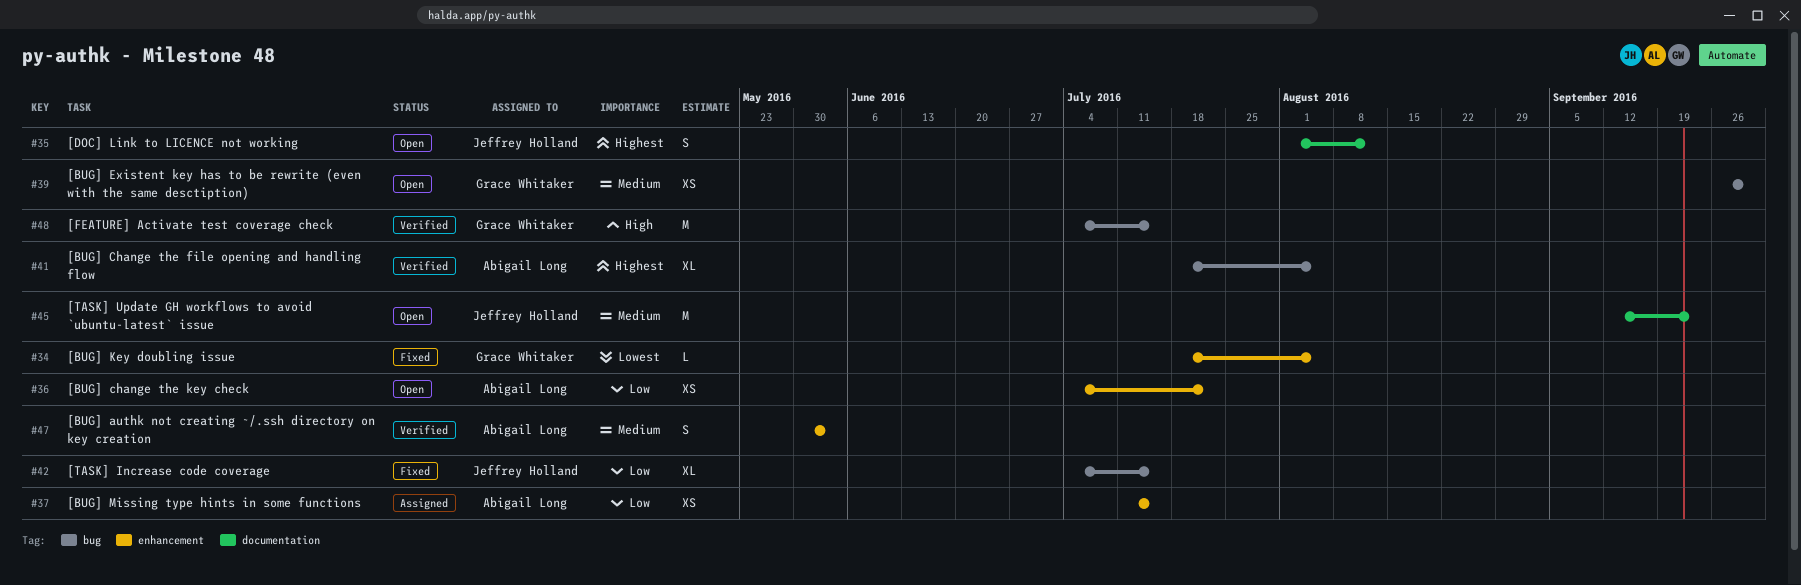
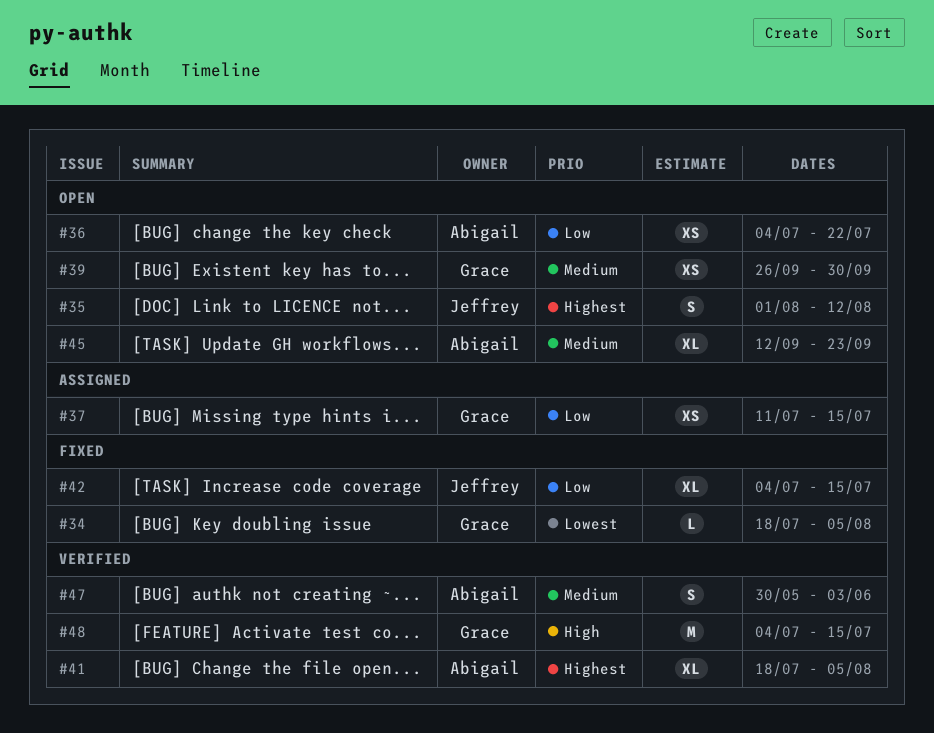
#37, owner: Abigail Long -> Grace Whitaker
#45, owner: Jeffrey Holland -> Abigail Long
#45, estimate: M -> XL

